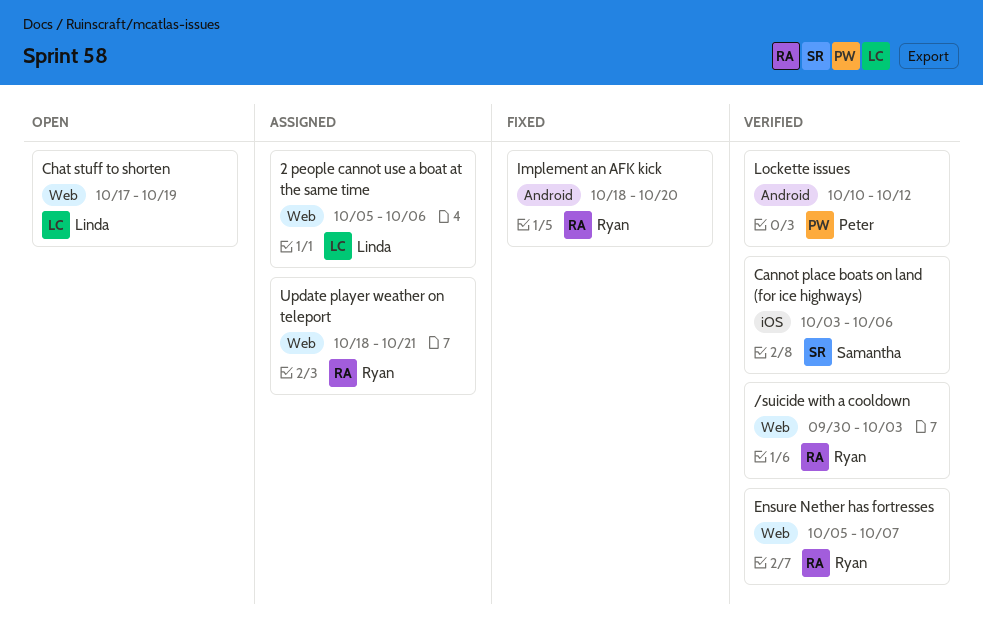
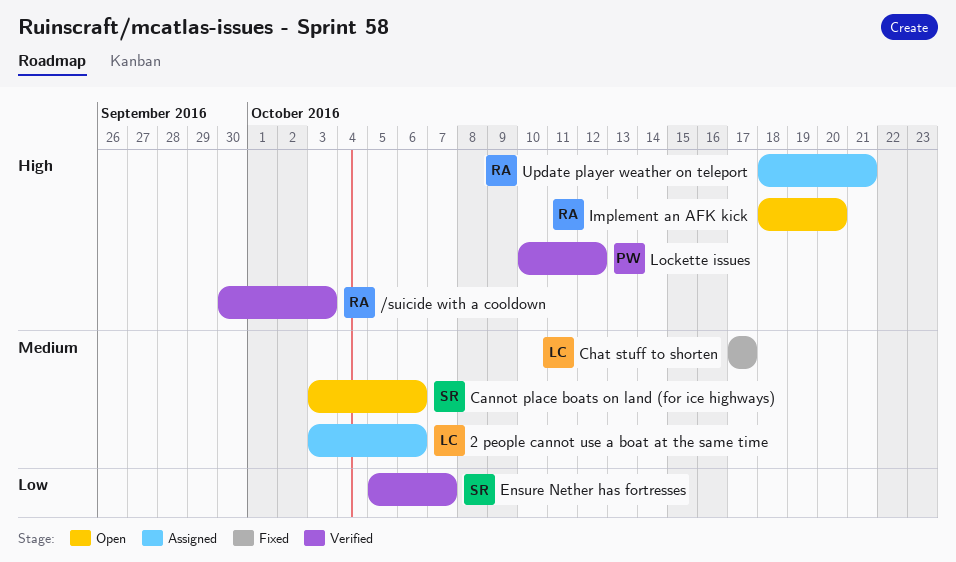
2 people cannot use a boat at the same time, start: Oct 5 -> Oct 3
Cannot place boats on land (for ice highways), status: Verified -> Open
Chat stuff to shorten, status: Open -> Fixed
Chat stuff to shorten, due: Oct 19 -> Oct 17
Ensure Nether has fortresses, owner: Ryan -> Samantha
Implement an AFK kick, status: Fixed -> Open

